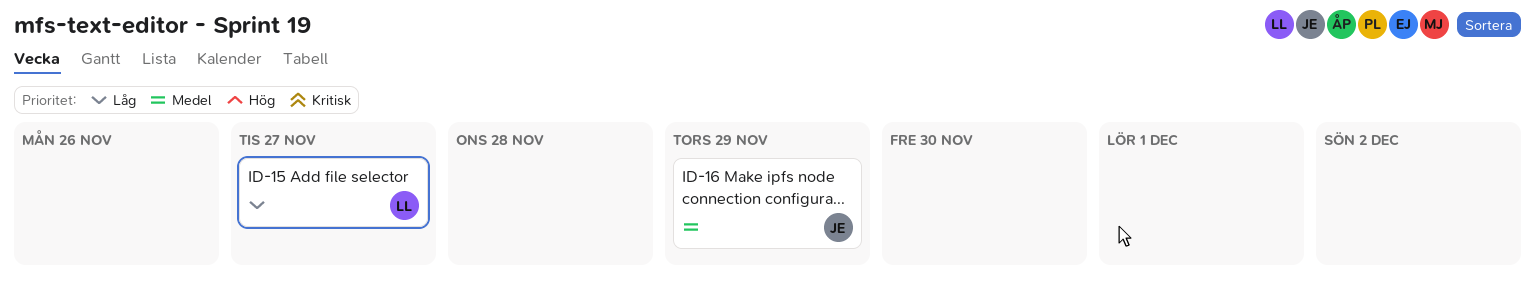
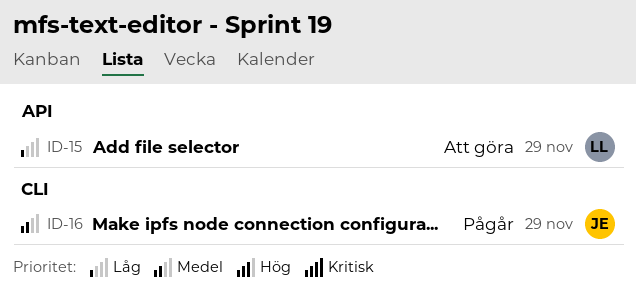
ID-15, due: Nov 27 -> Nov 29

